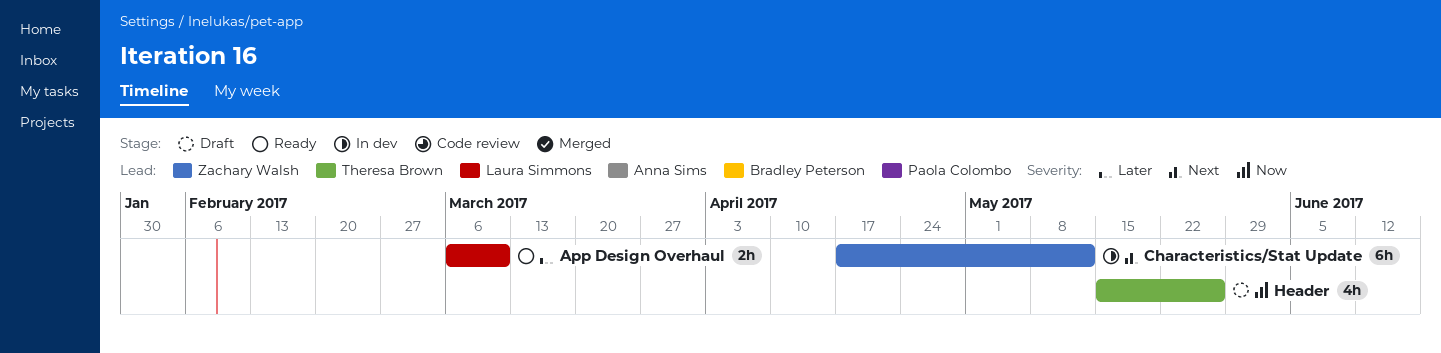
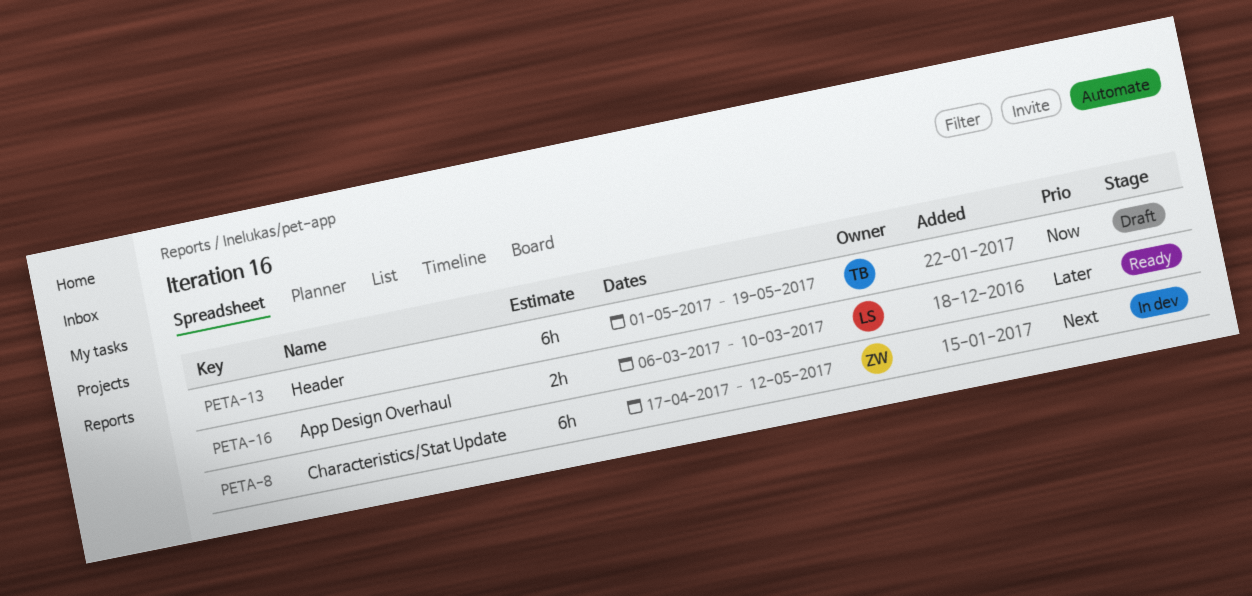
Header, estimate: 4h -> 6h
Header, start: May 15 -> May 1
Header, due: May 26 -> May 19

